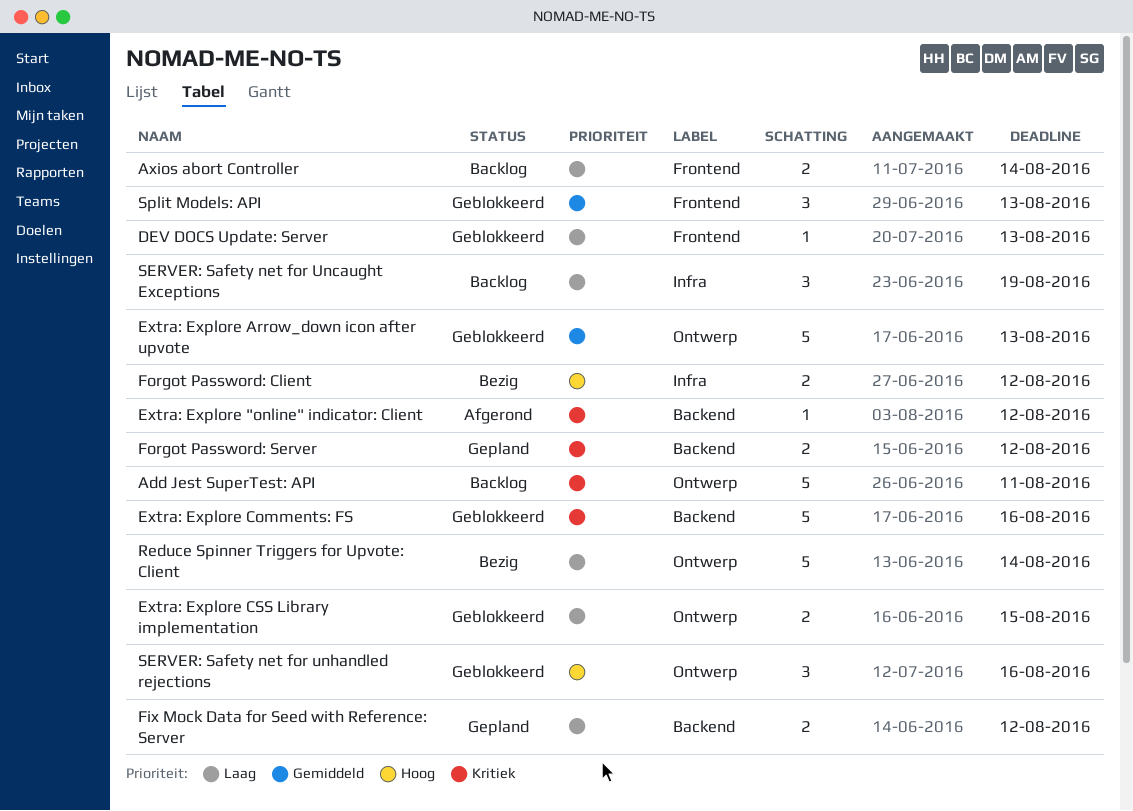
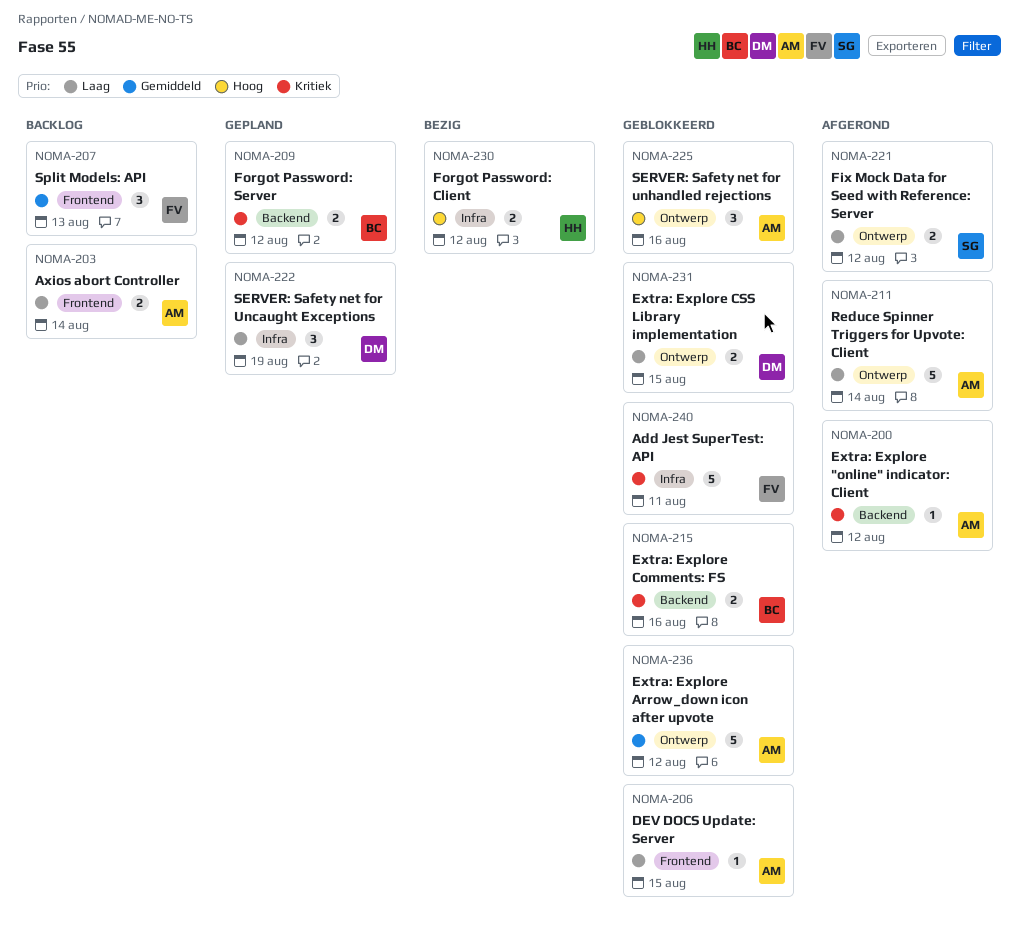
Add Jest SuperTest: API, status: Backlog -> Geblokkeerd
Add Jest SuperTest: API, label: Ontwerp -> Infra
DEV DOCS Update: Server, due: Aug 13 -> Aug 15
Extra: Explore Arrow_down icon after upvote, due: Aug 13 -> Aug 12
Extra: Explore Comments: FS, estimate: 5 -> 2
Fix Mock Data for Seed with Reference: Server, status: Gepland -> Afgerond
Fix Mock Data for Seed with Reference: Server, label: Backend -> Ontwerp
Reduce Spinner Triggers for Upvote: Client, status: Bezig -> Afgerond
SERVER: Safety net for Uncaught Exceptions, status: Backlog -> Gepland
Split Models: API, status: Geblokkeerd -> Backlog

